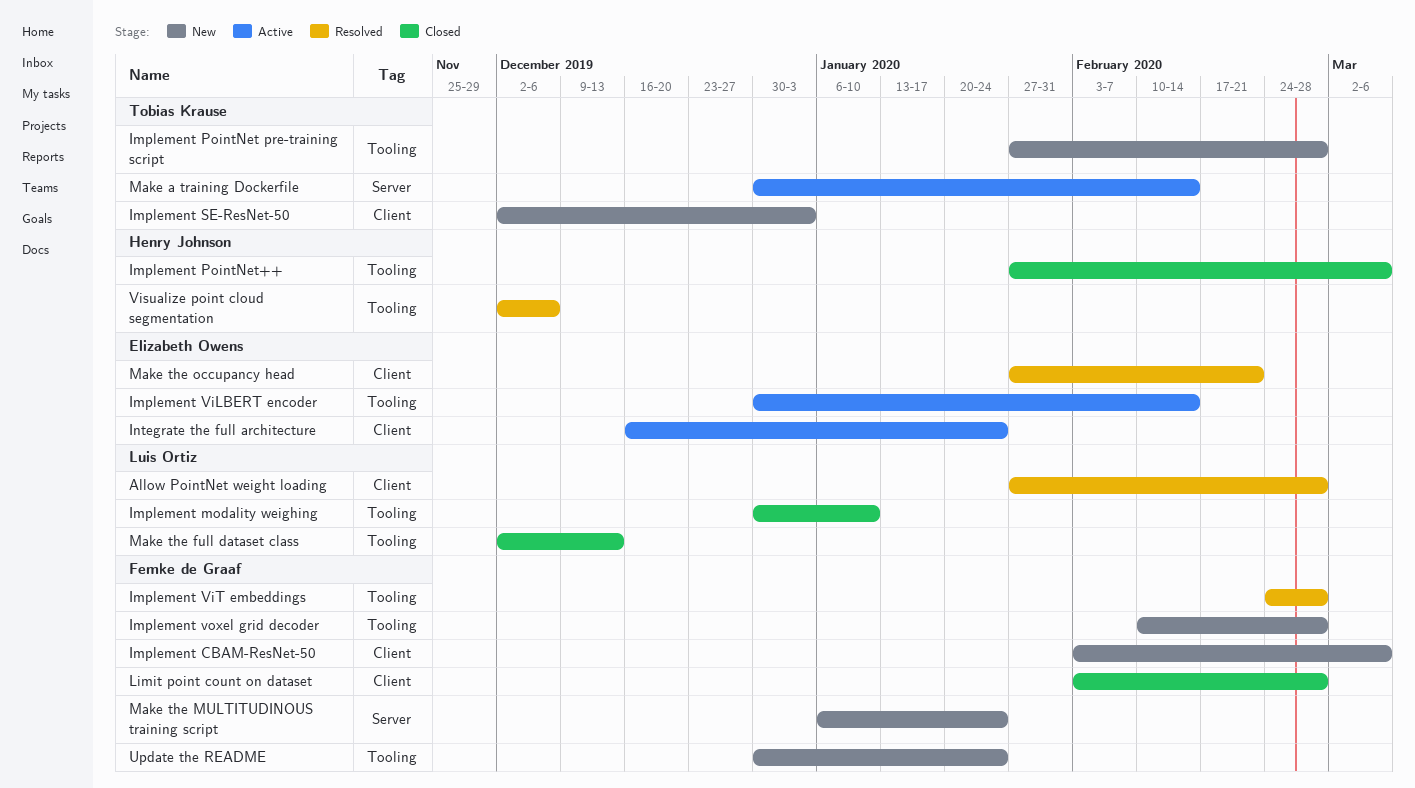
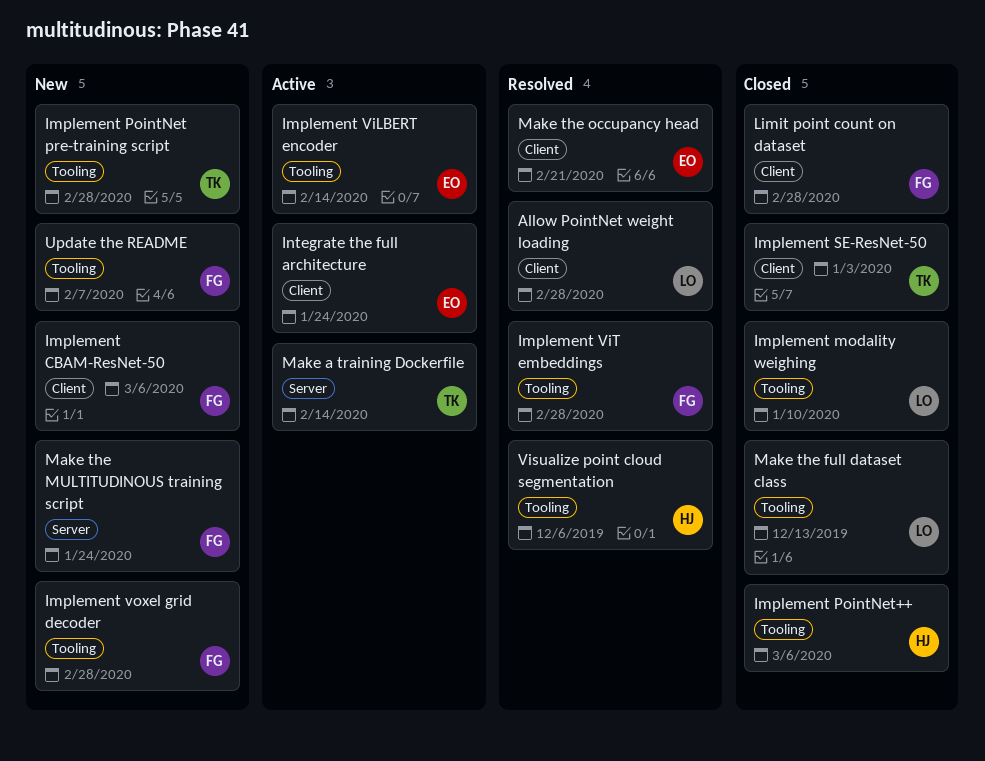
Implement SE-ResNet-50, status: New -> Closed
Update the README, due: Jan 24 -> Feb 7

